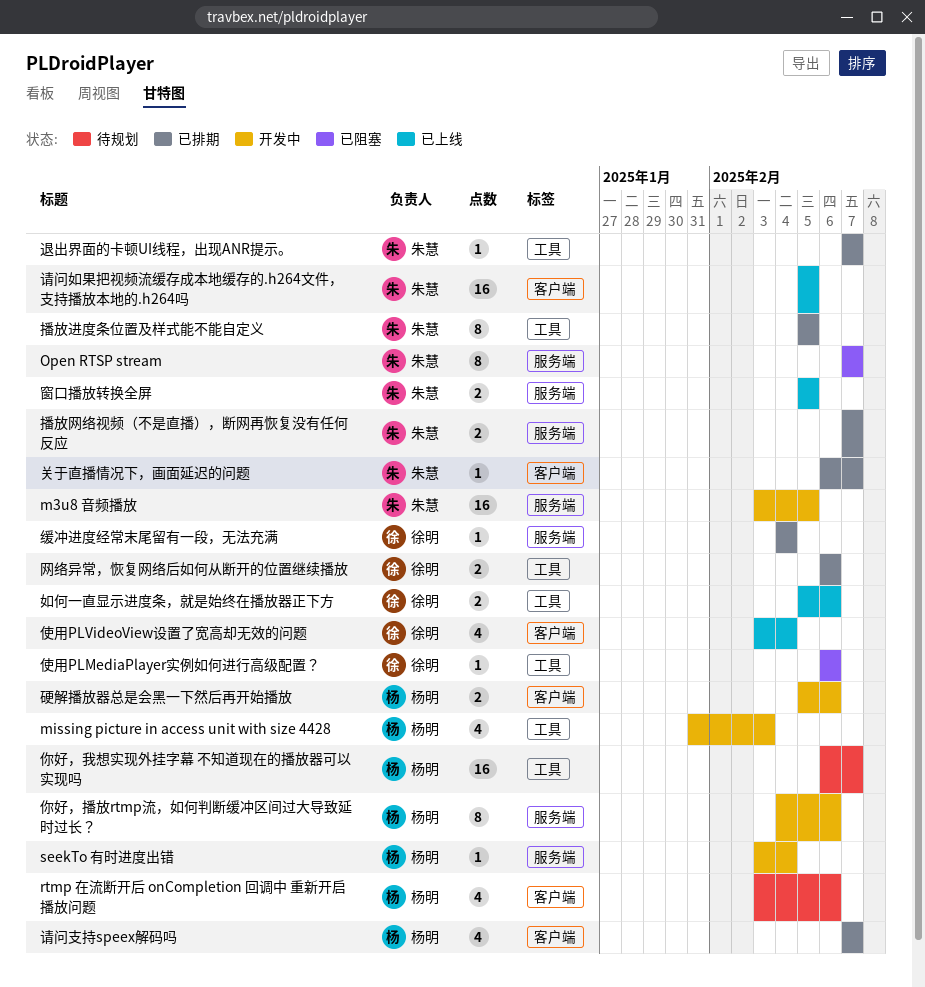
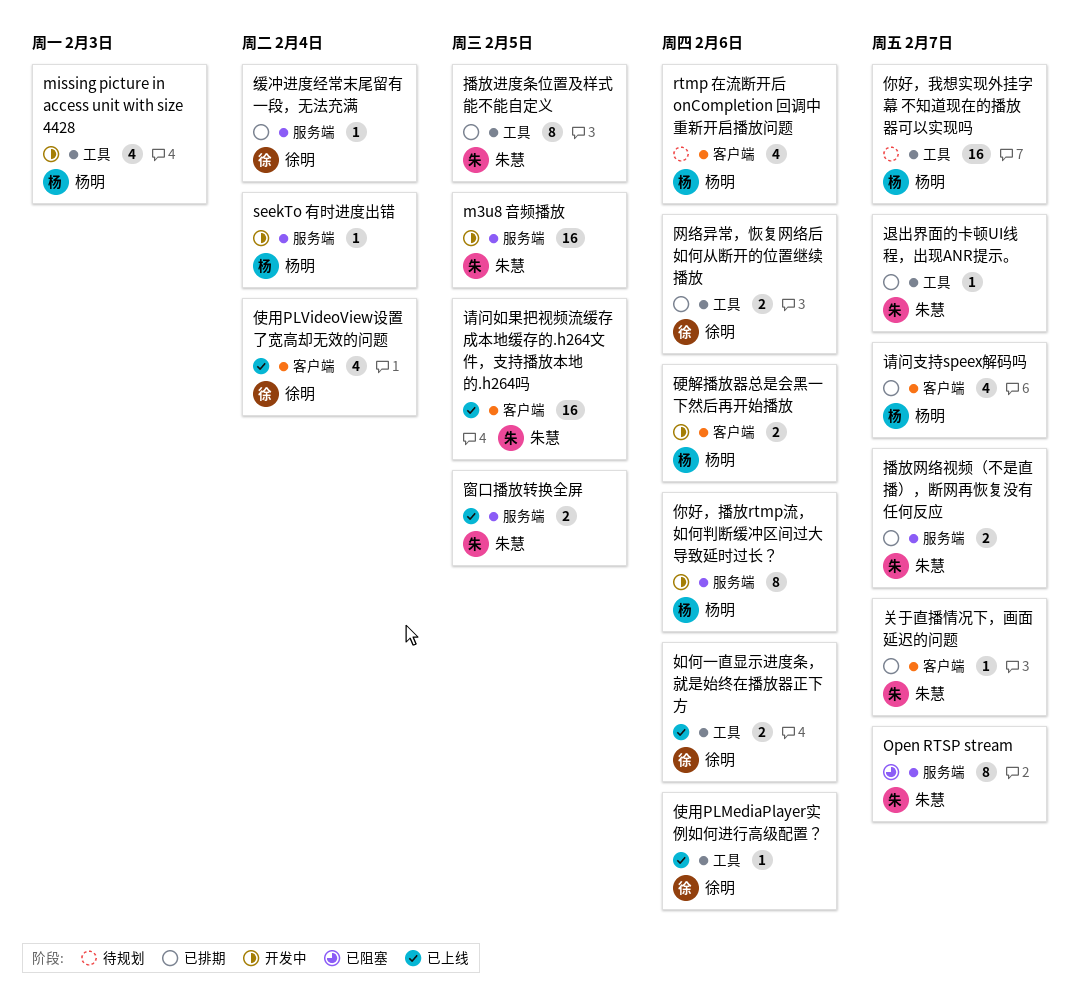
使用PLMediaPlayer实例如何进行高级配置？, status: 已阻塞 -> 已上线

